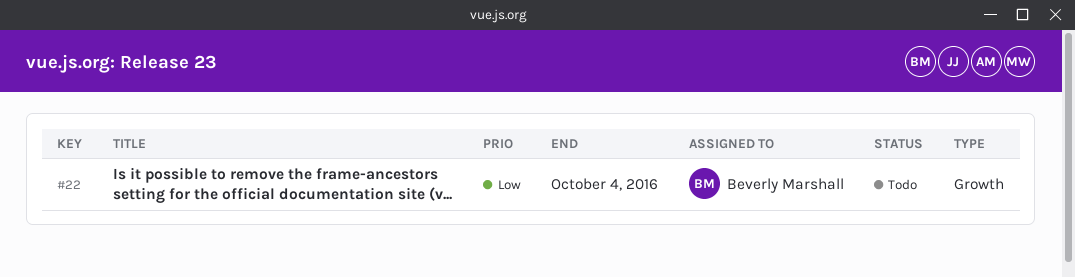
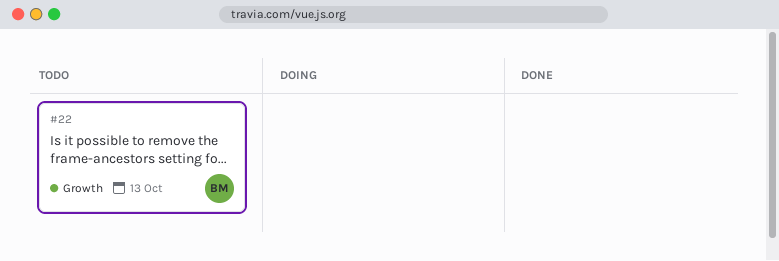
#22, due: Oct 4 -> Oct 13

